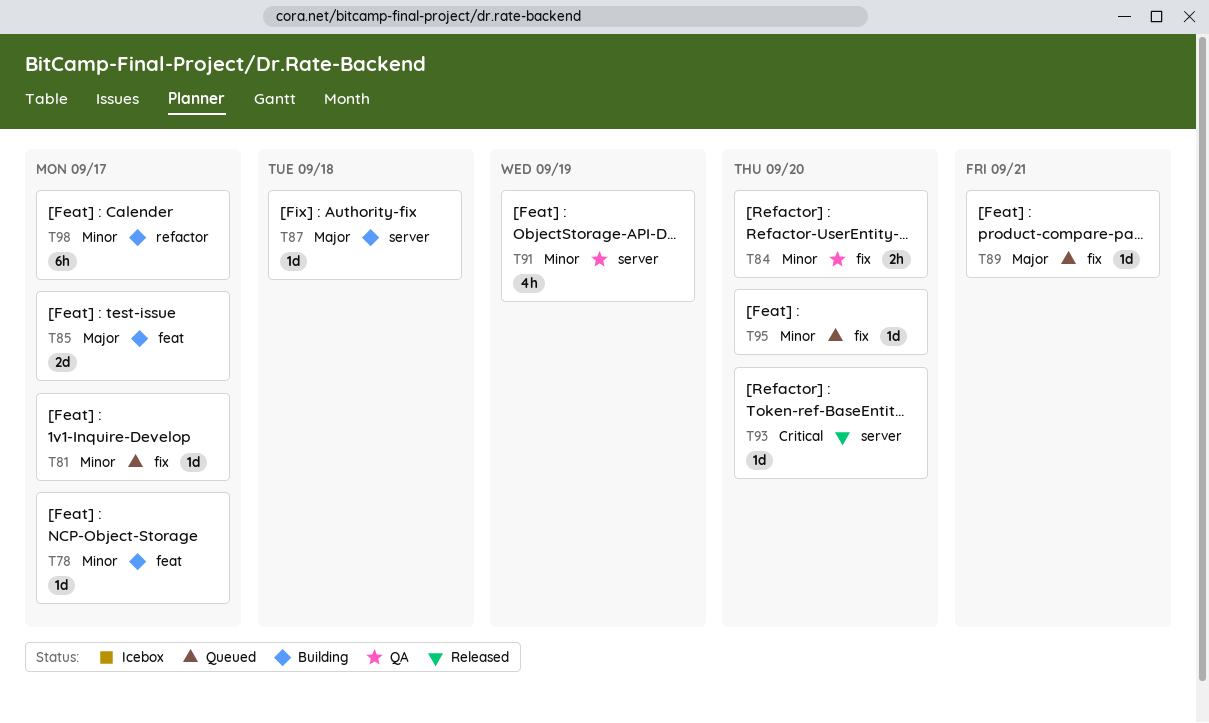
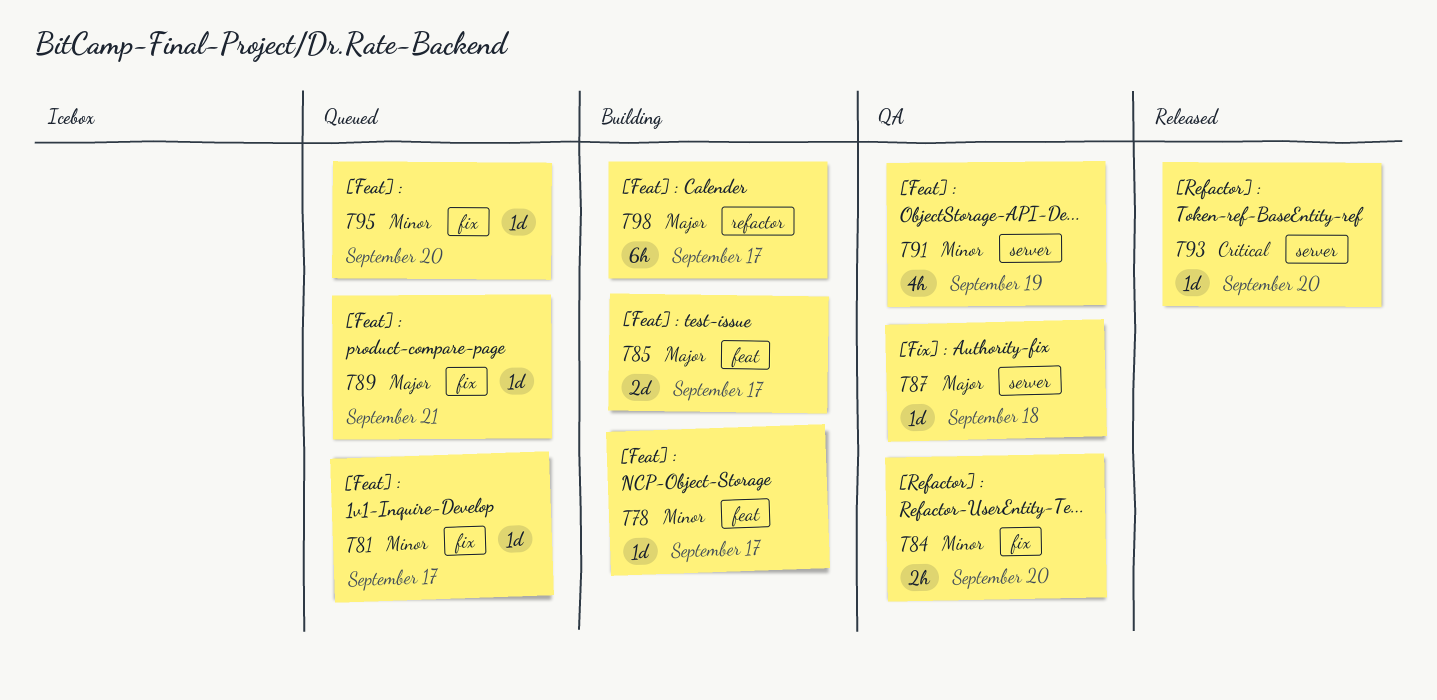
T87, status: Building -> QA
T98, priority: Minor -> Major

